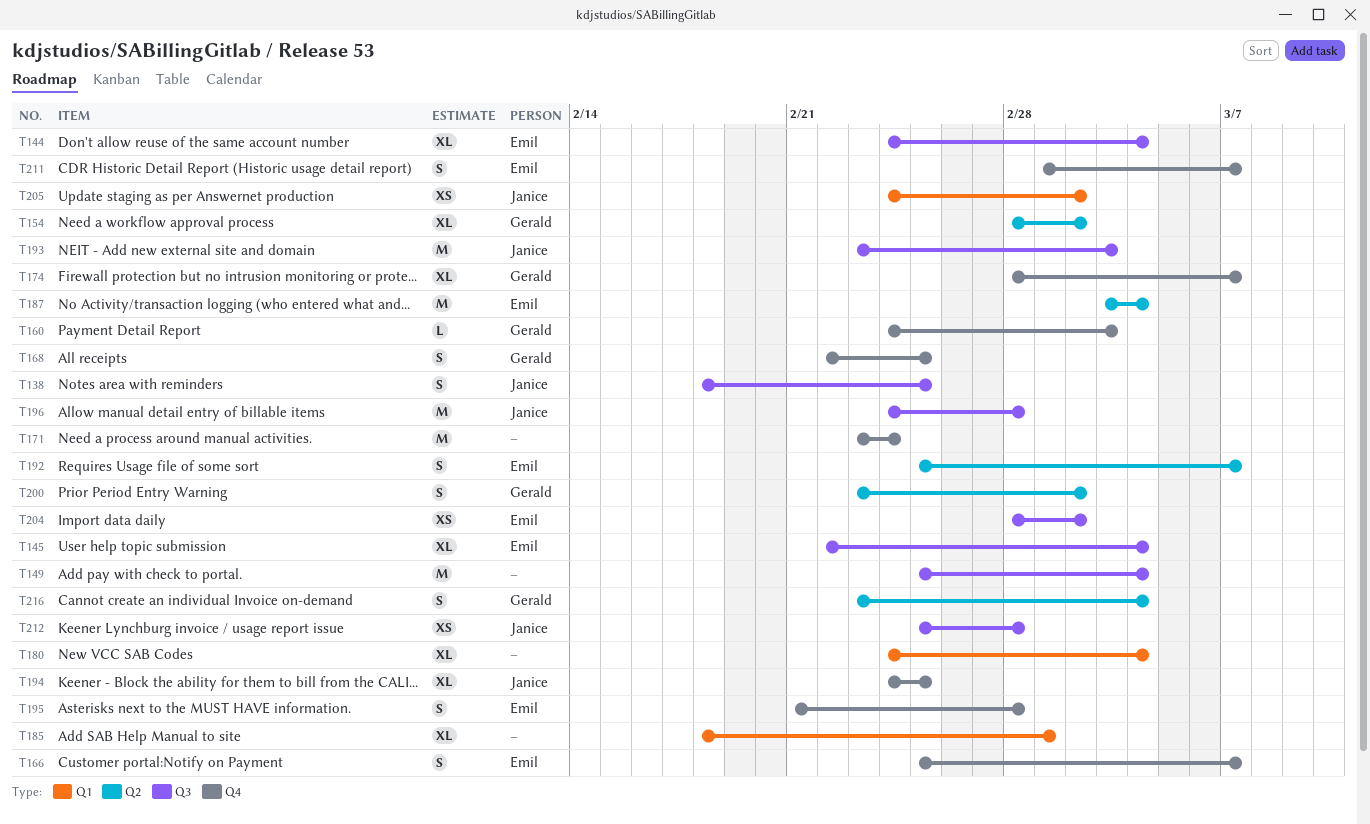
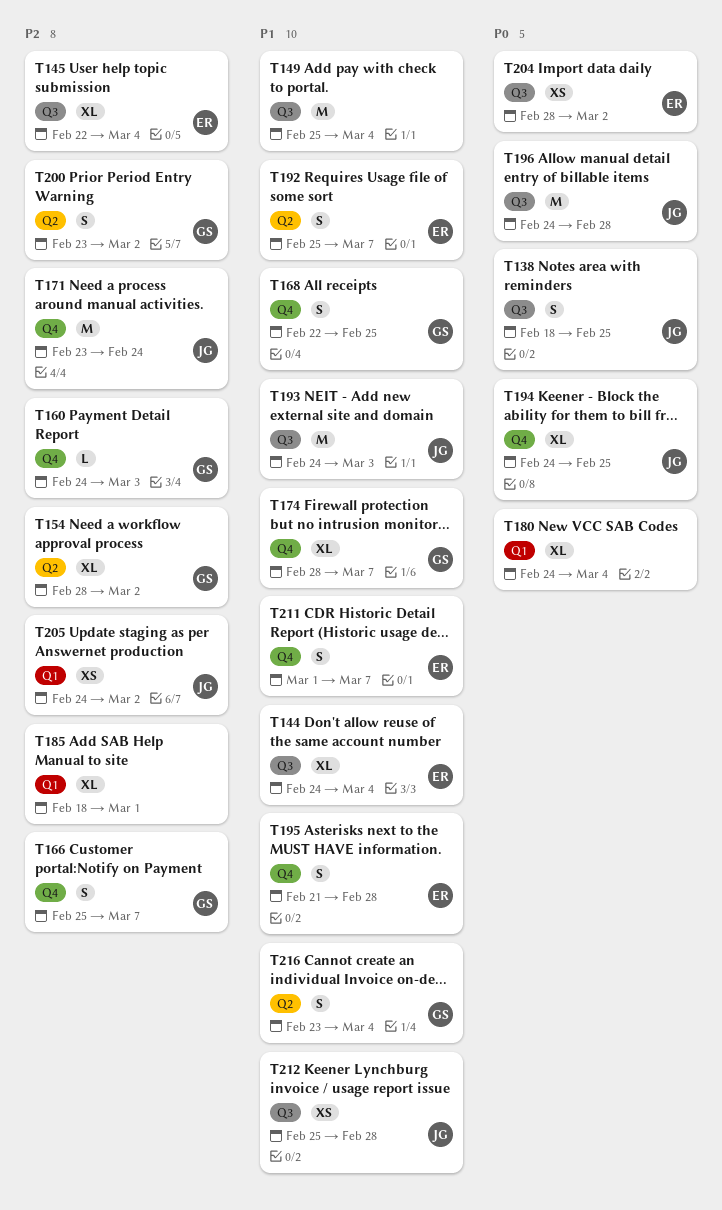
T166, owner: Emil -> Gerald
T171, owner: none -> Janice
T187: present -> none
T193, start: Feb 23 -> Feb 24

